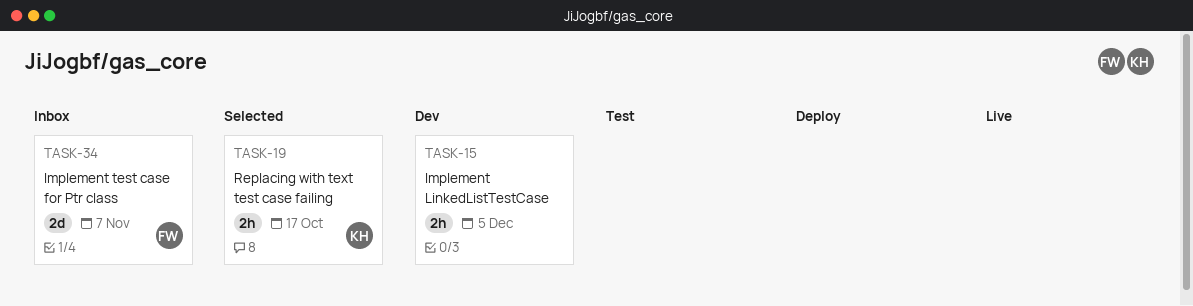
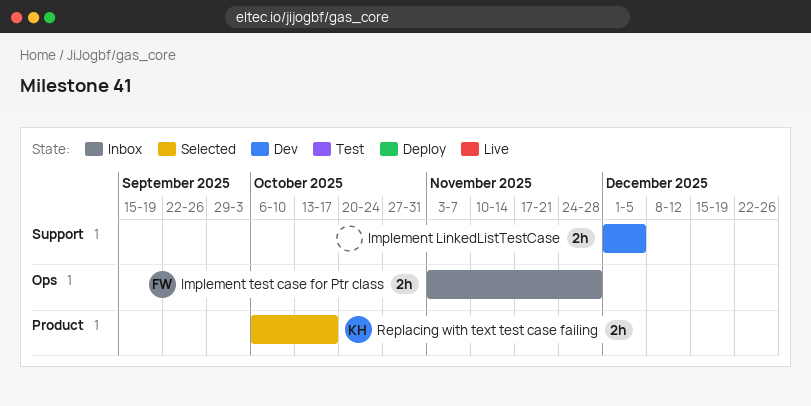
Implement test case for Ptr class, estimate: 2d -> 2h
Implement test case for Ptr class, due: Nov 7 -> Nov 28

